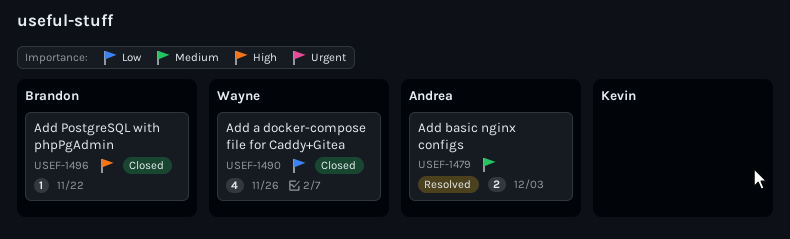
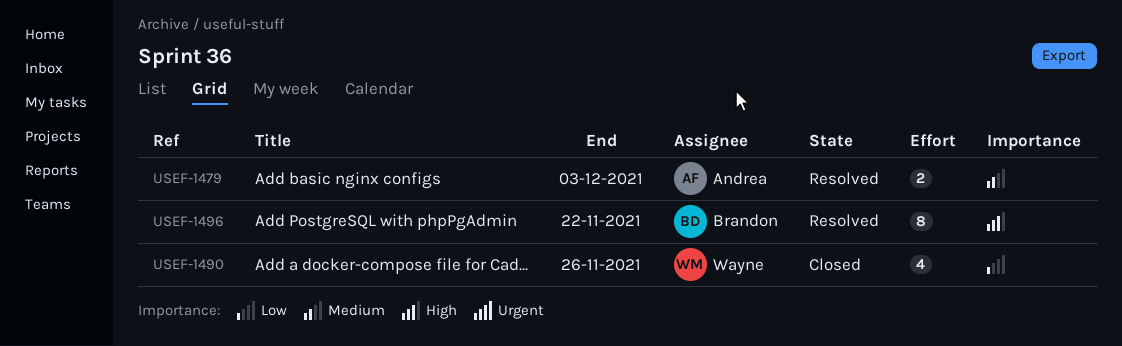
USEF-1496, status: Closed -> Resolved
USEF-1496, estimate: 1 -> 8

